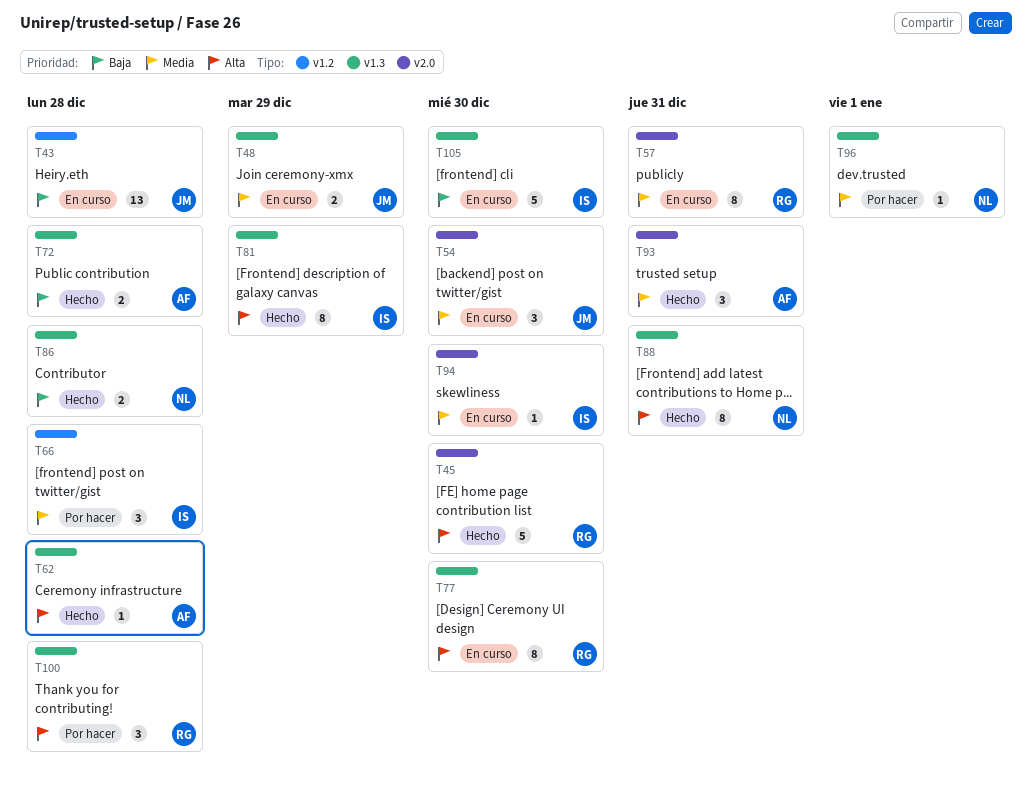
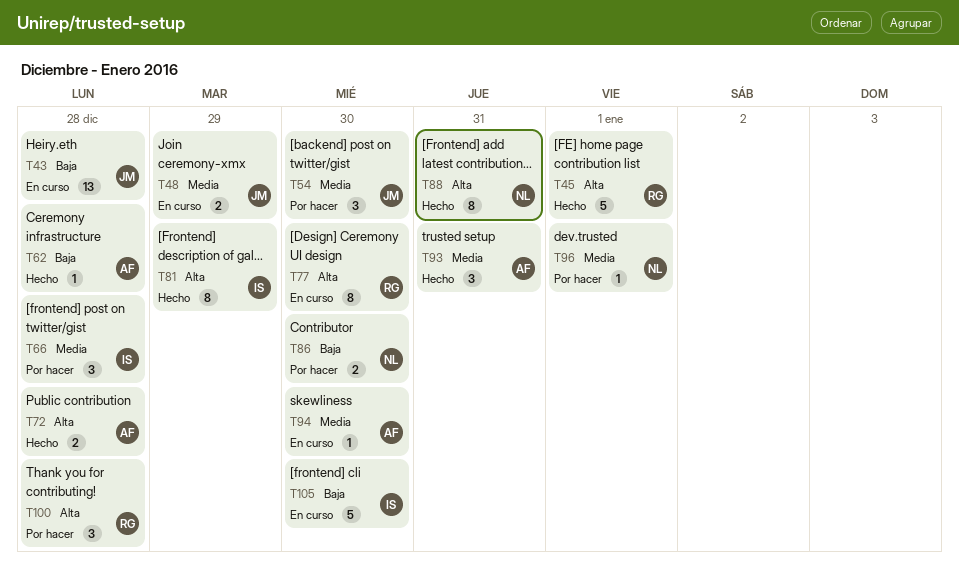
T45, due: Dec 30 -> Jan 1
T54, status: En curso -> Por hacer
T57: present -> none
T62, priority: Alta -> Baja
T72, priority: Baja -> Alta
T86, status: Hecho -> Por hacer
T86, due: Dec 28 -> Dec 30
T94, owner: IS -> AF

